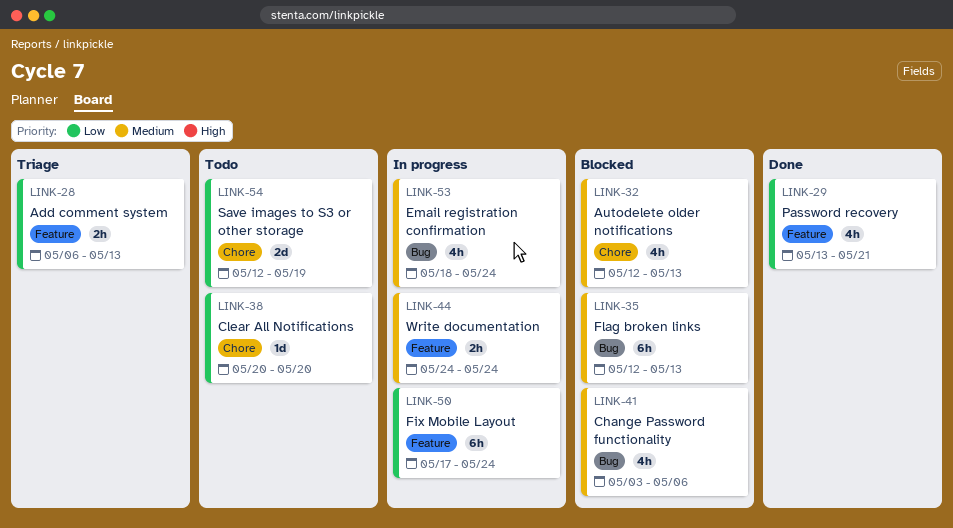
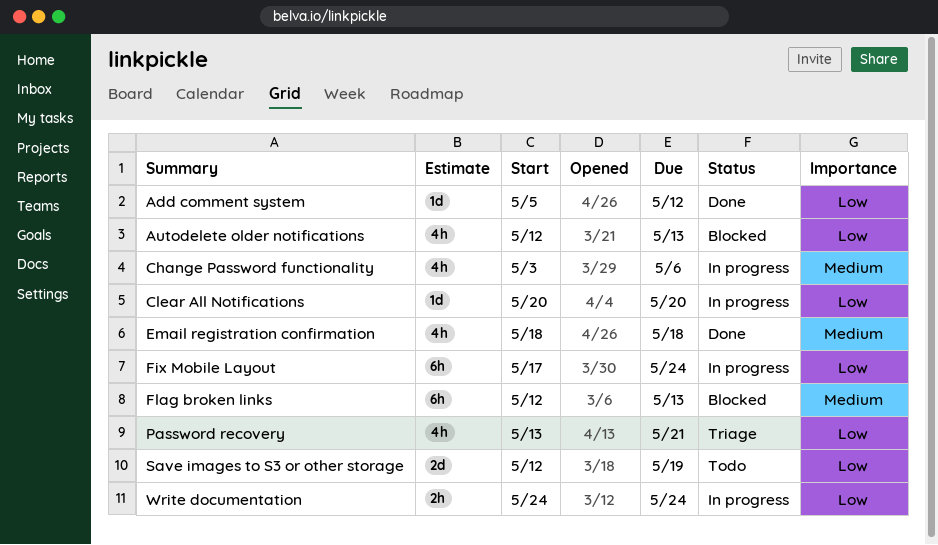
Add comment system, status: Triage -> Done
Add comment system, estimate: 2h -> 1d
Add comment system, start: May 6 -> May 5
Add comment system, due: May 13 -> May 12
Autodelete older notifications, priority: Medium -> Low
Change Password functionality, status: Blocked -> In progress
Clear All Notifications, status: Todo -> In progress
Email registration confirmation, status: In progress -> Done
Email registration confirmation, due: May 24 -> May 18
Password recovery, status: Done -> Triage
Write documentation, priority: Medium -> Low

